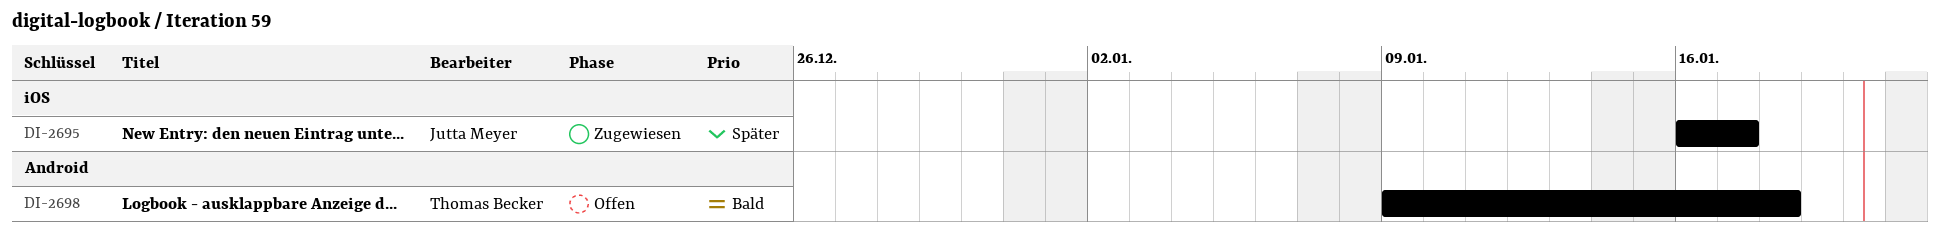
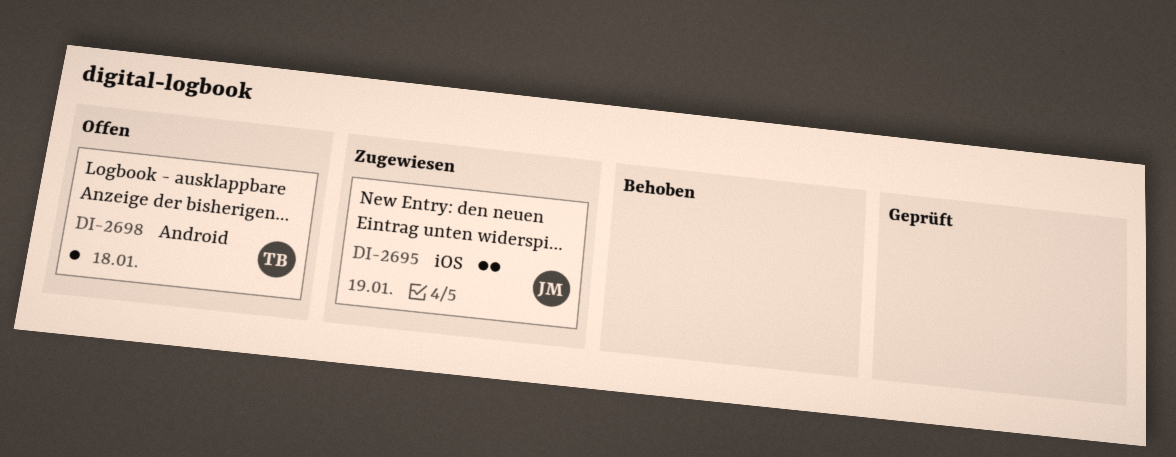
DI-2695, due: Jan 17 -> Jan 19

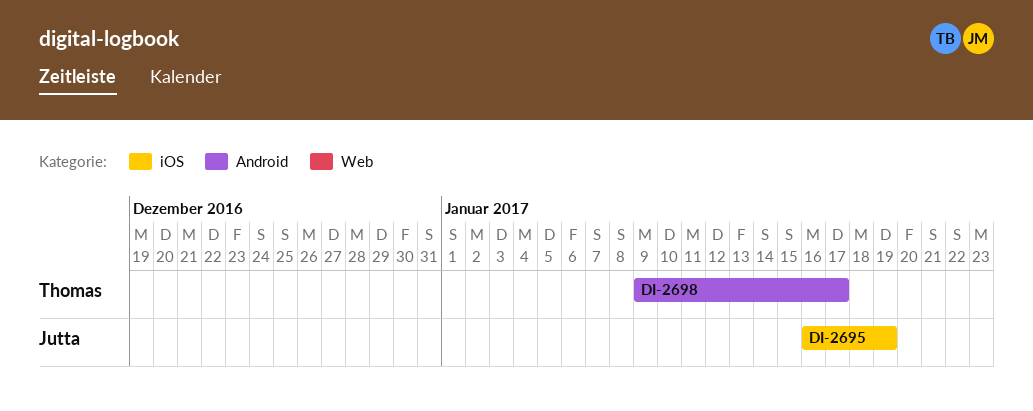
DI-2698, due: Jan 18 -> Jan 17

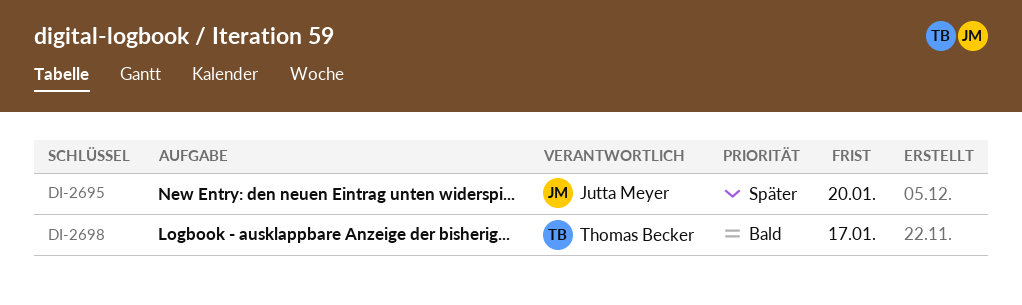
DI-2695, due: Jan 19 -> Jan 20

